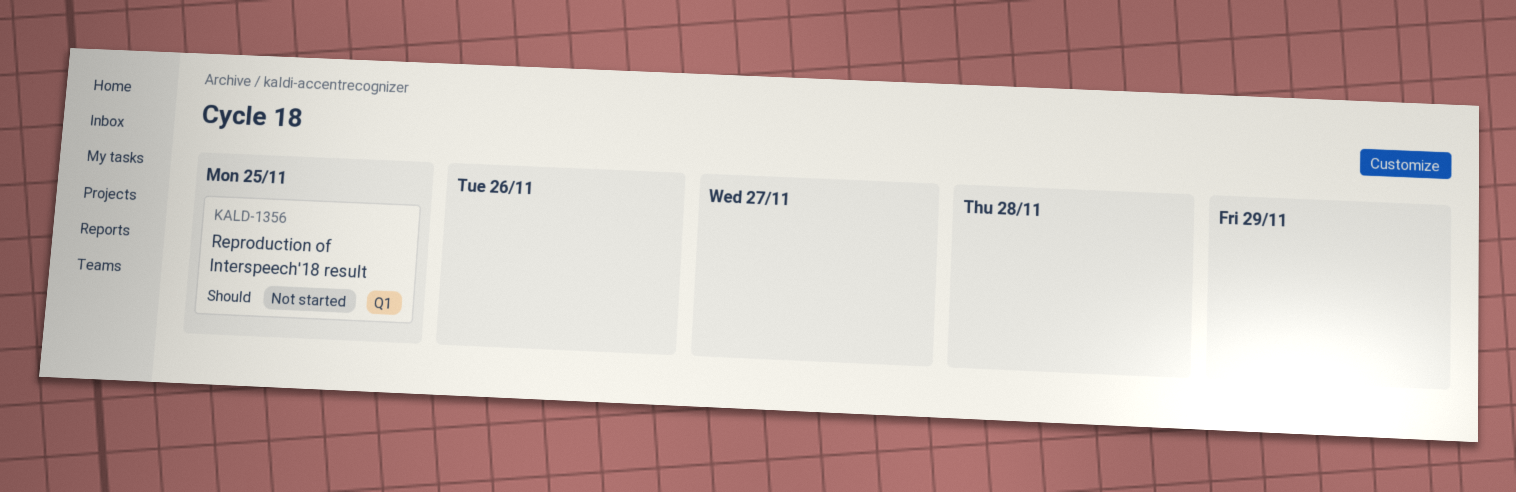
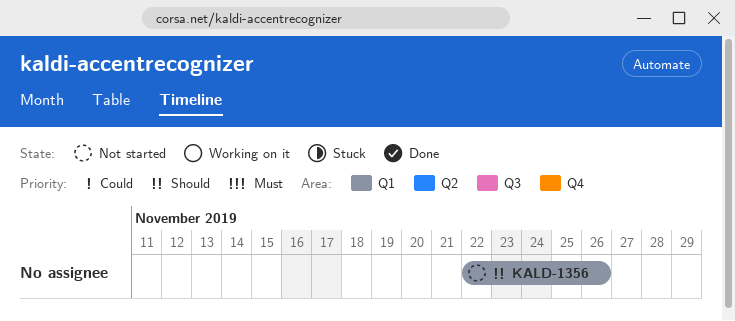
KALD-1356, due: Nov 25 -> Nov 26

